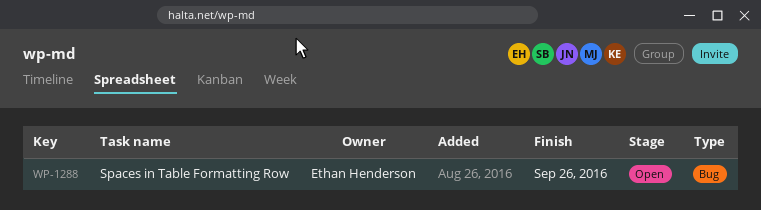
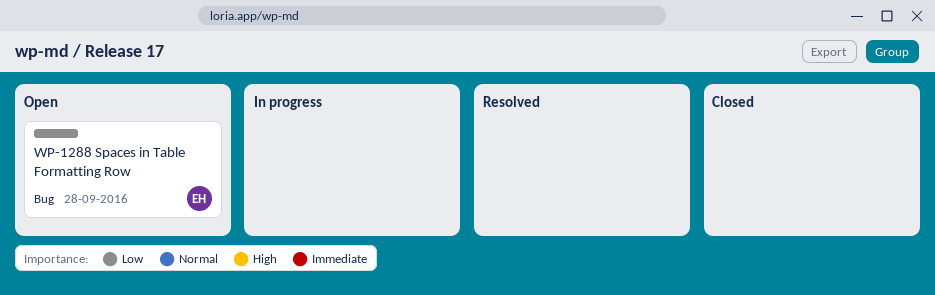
WP-1288, due: Sep 26 -> Sep 28

